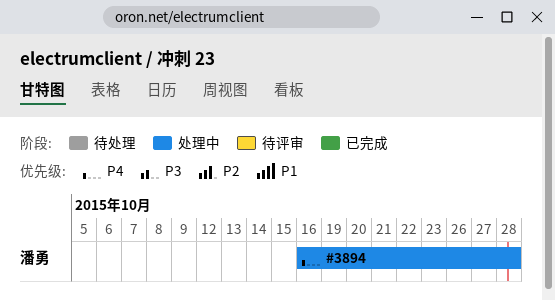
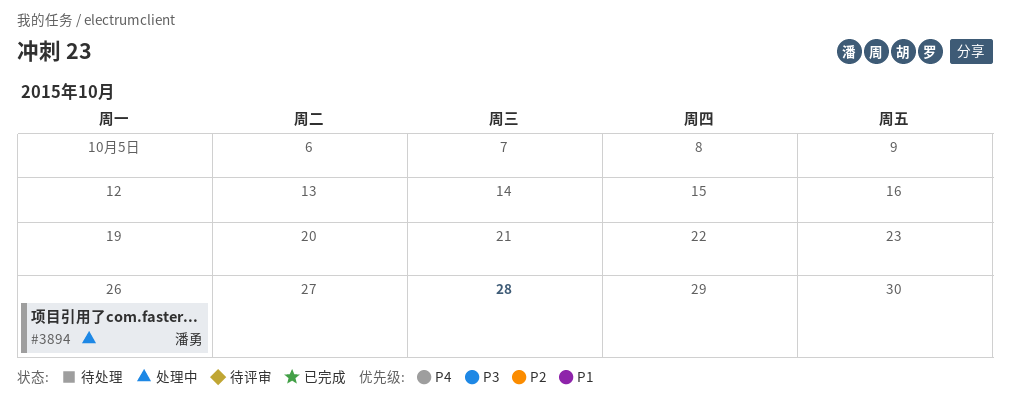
#3894, due: Oct 28 -> Oct 26

